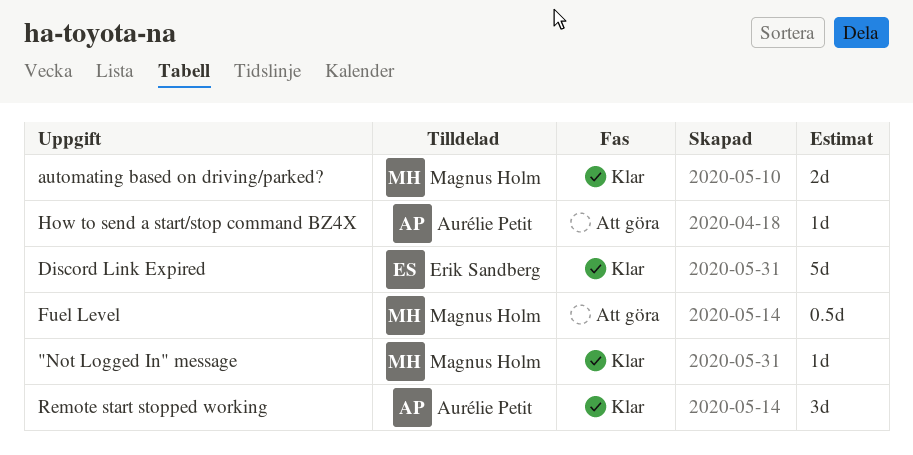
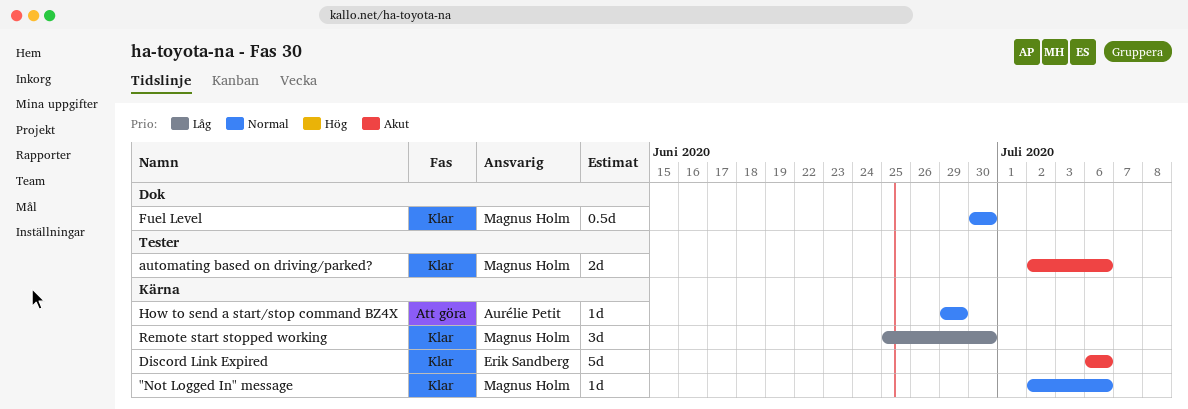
Fuel Level, status: Att göra -> Klar
Remote start stopped working, owner: Aurélie Petit -> Magnus Holm

